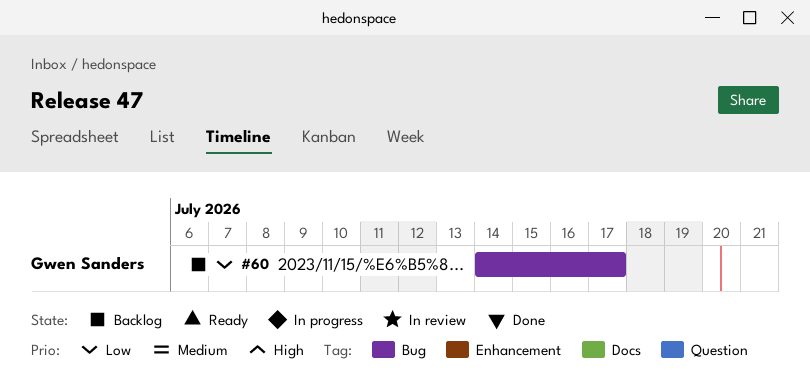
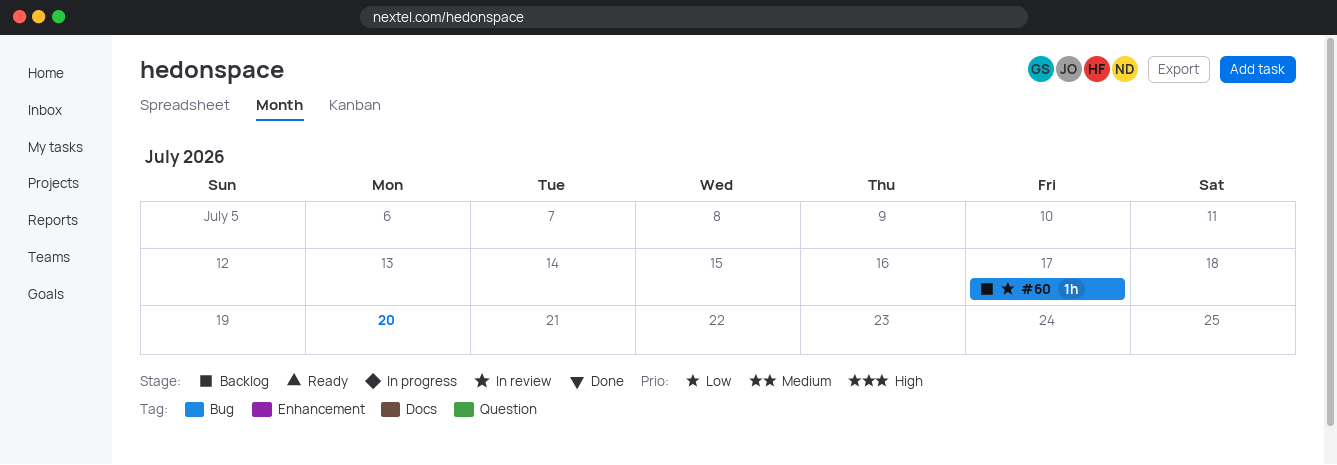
#60, start: Jul 14 -> Jul 17

